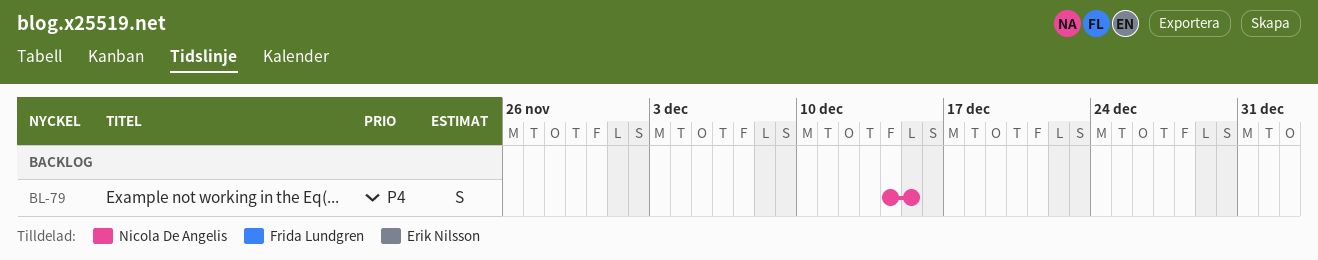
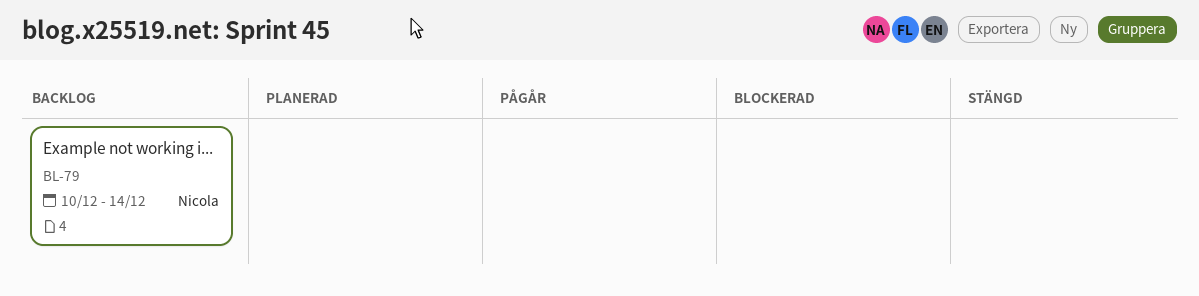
BL-79, start: Dec 14 -> Dec 10
BL-79, due: Dec 15 -> Dec 14

